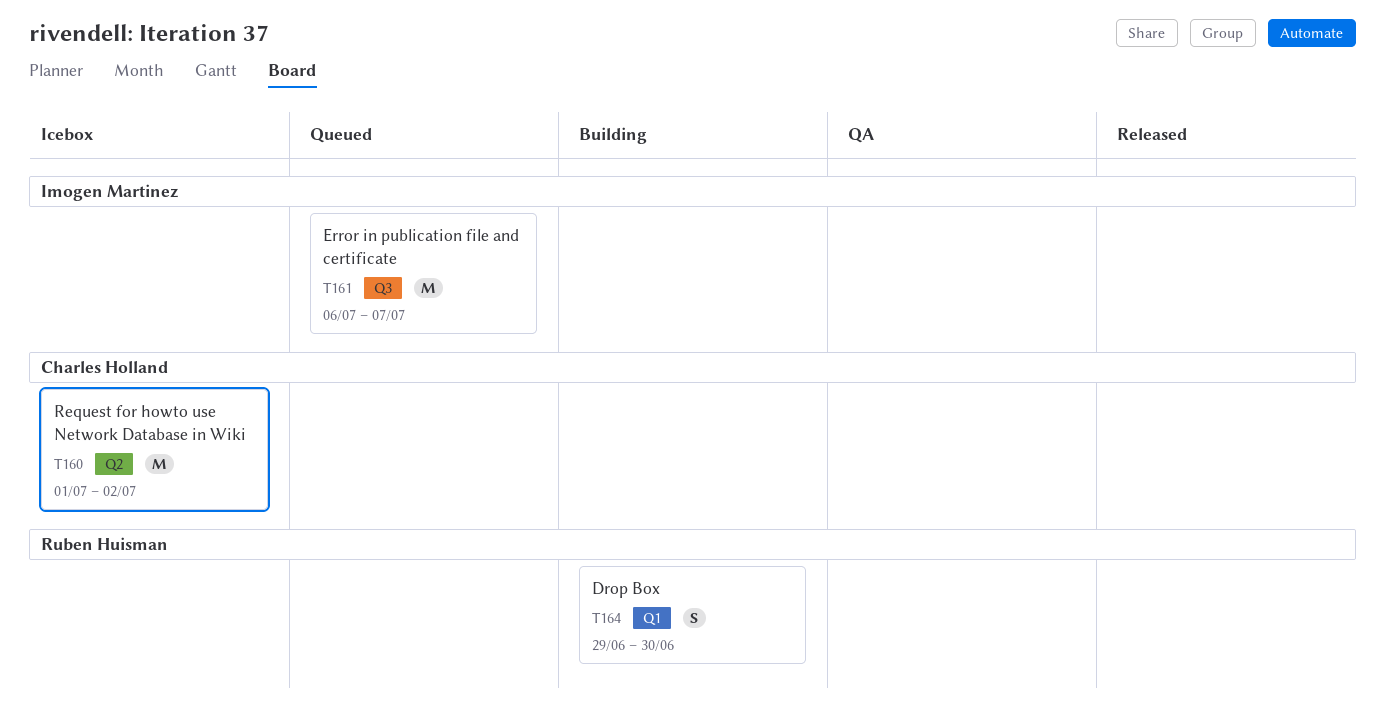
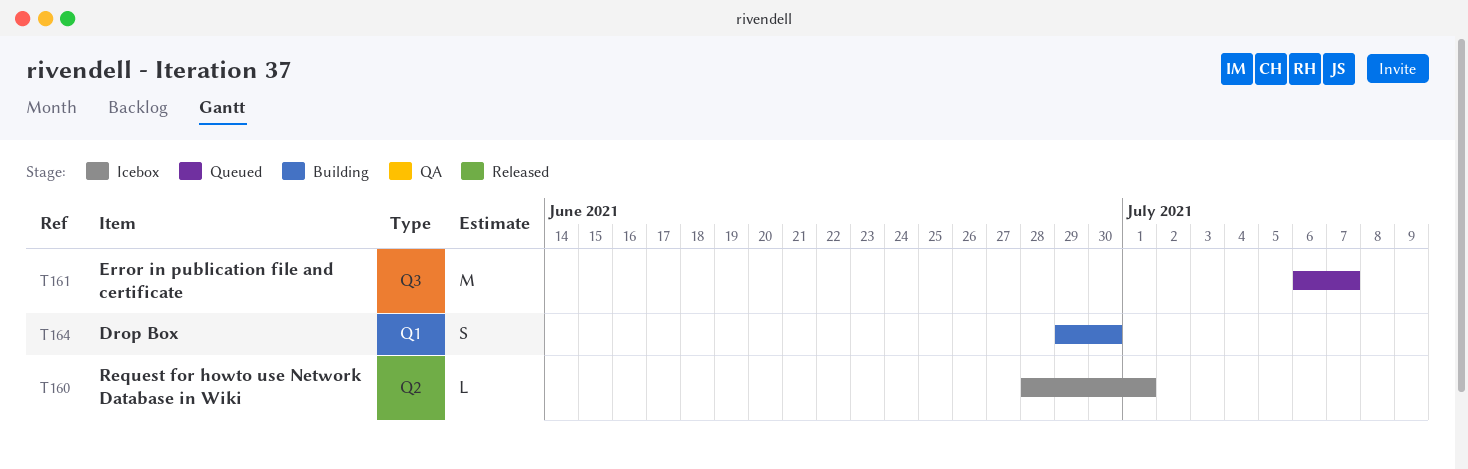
T160, estimate: M -> L
T160, start: Jul 1 -> Jun 28
T160, due: Jul 2 -> Jul 1

